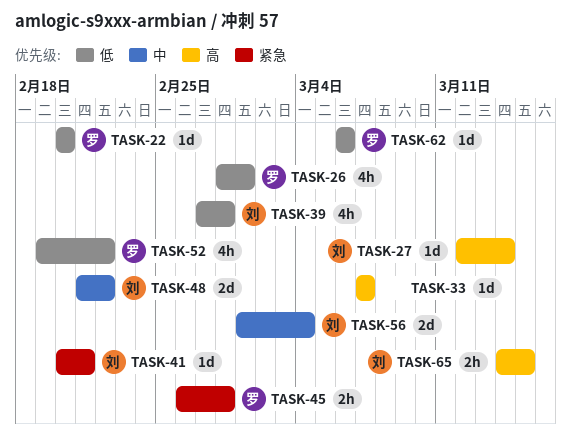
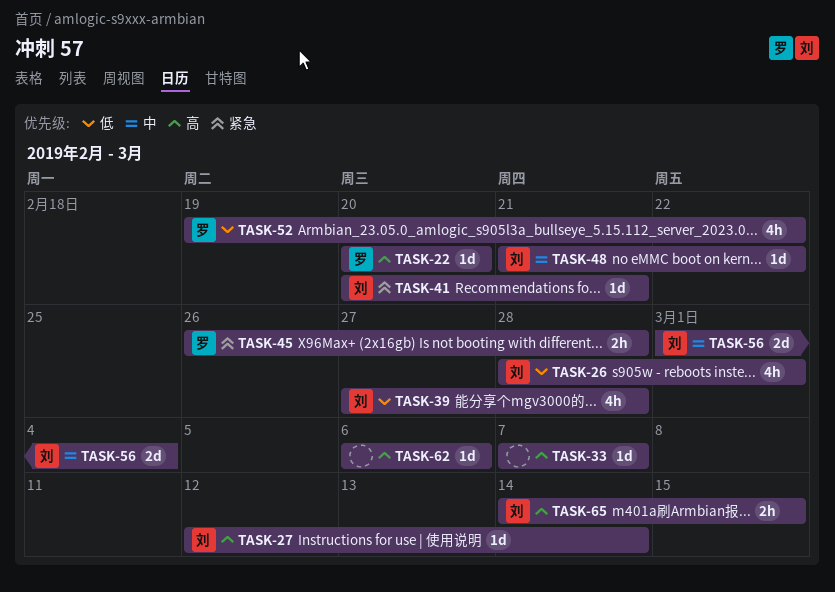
TASK-22, priority: 低 -> 高
TASK-26, owner: 罗 -> 刘
TASK-48, estimate: 2d -> 1d
TASK-62, owner: 罗 -> none
TASK-62, priority: 低 -> 高

